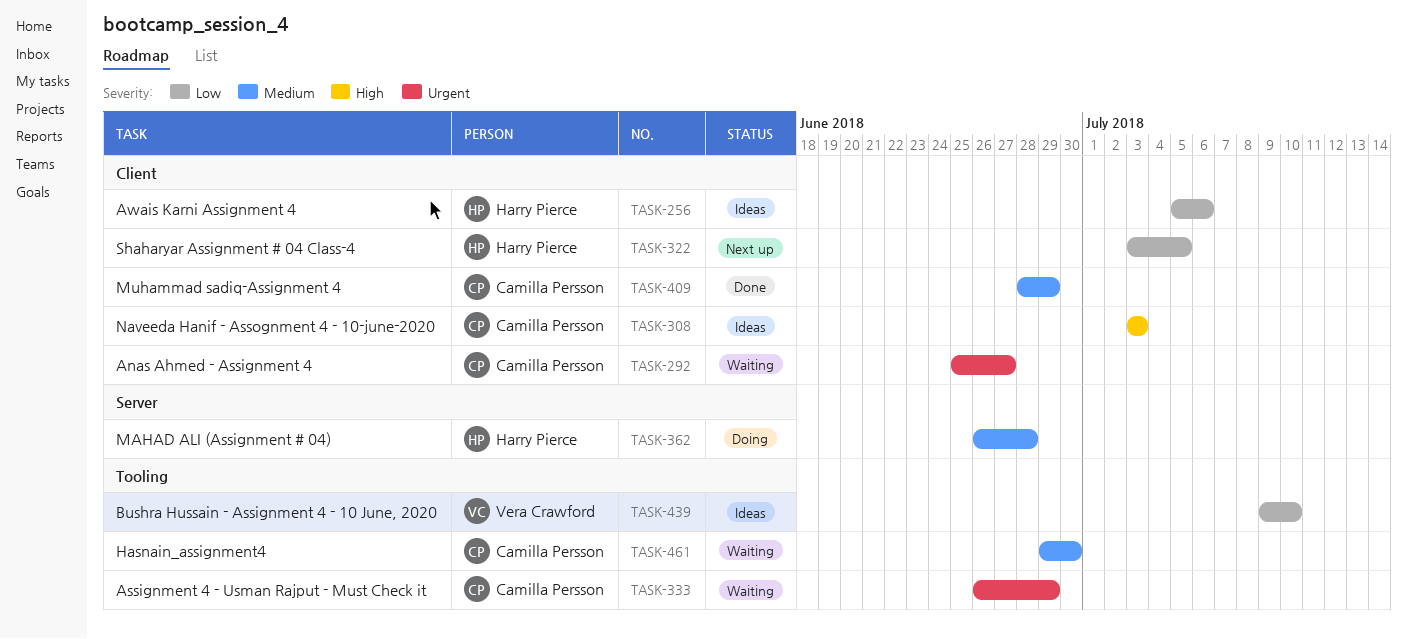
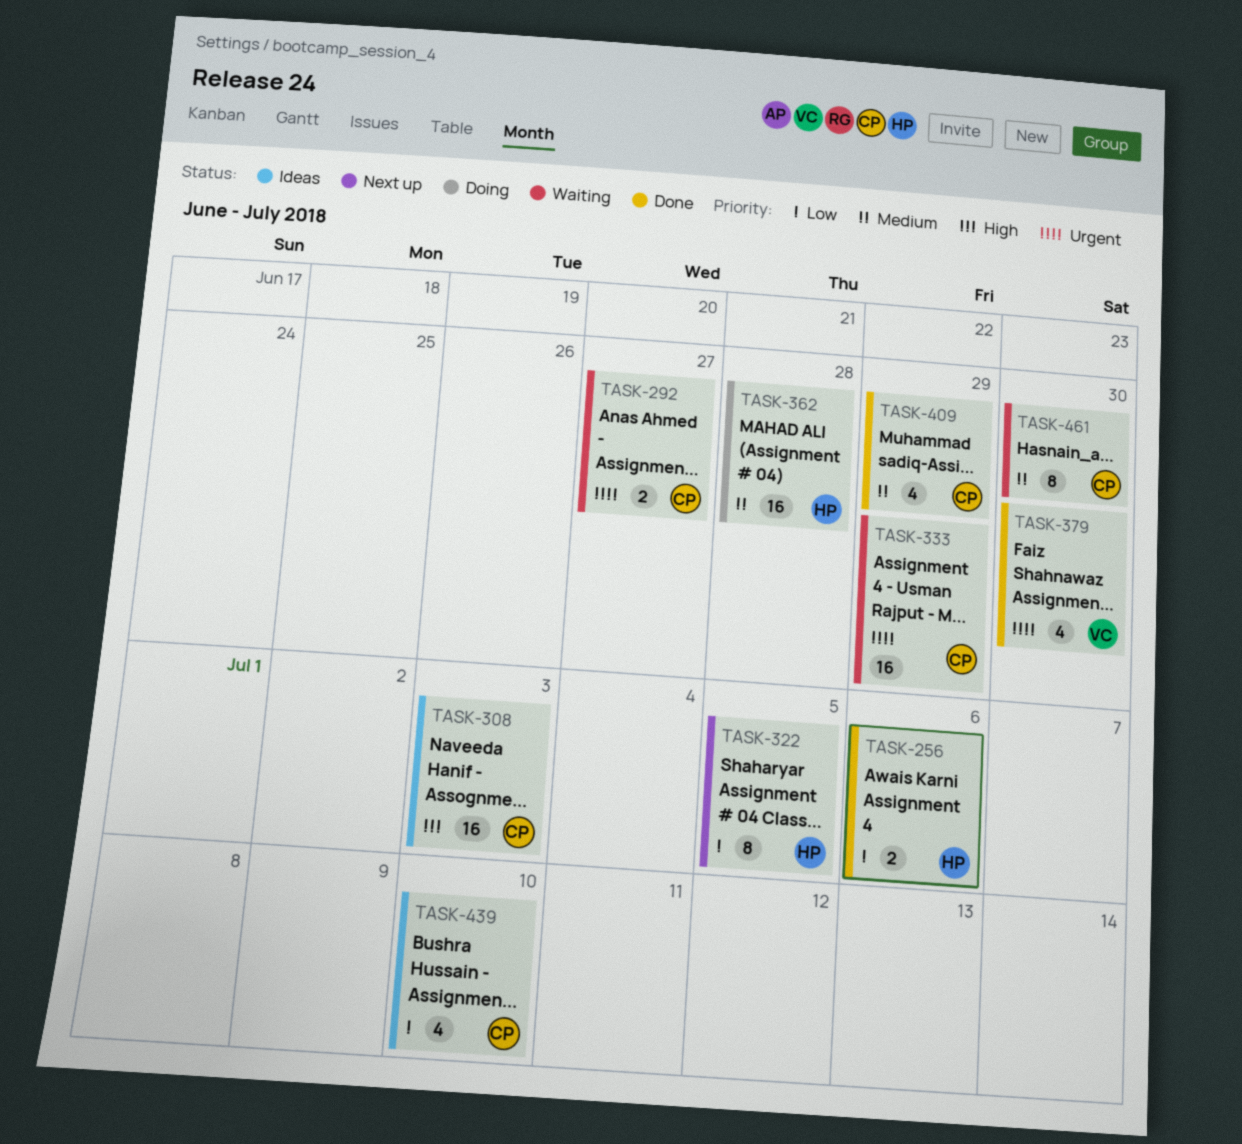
TASK-256, status: Ideas -> Done
TASK-379: none -> present
TASK-439, owner: Vera Crawford -> Camilla Persson

